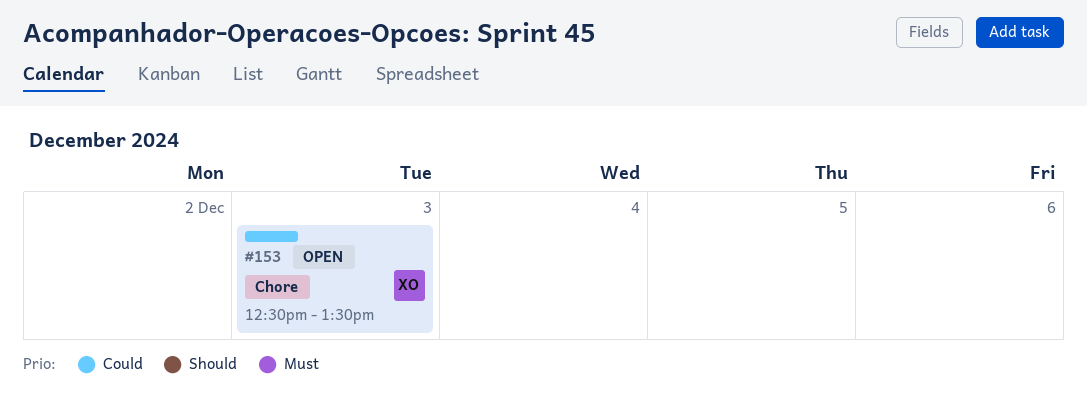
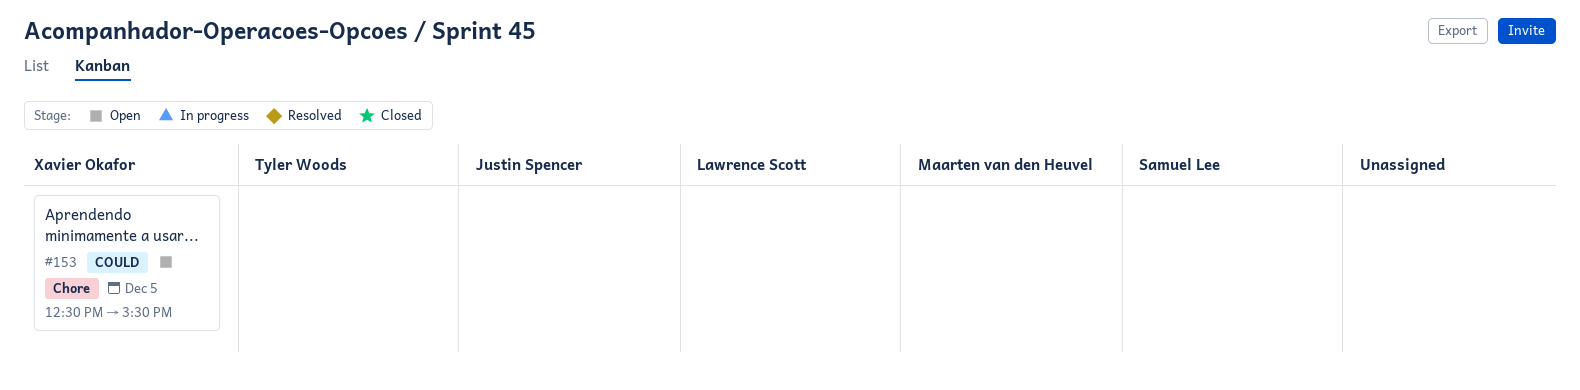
#153, day: Dec 3 -> Dec 5
#153, ends: 13:30 -> 15:30

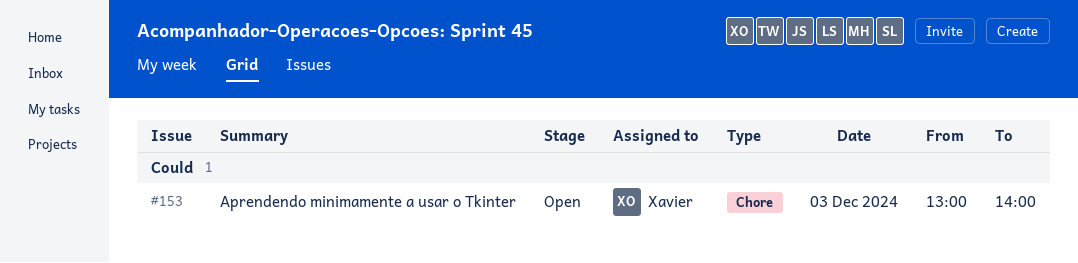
#153, day: Dec 5 -> Dec 3
#153, begins: 12:30 -> 13:00
#153, ends: 15:30 -> 14:00

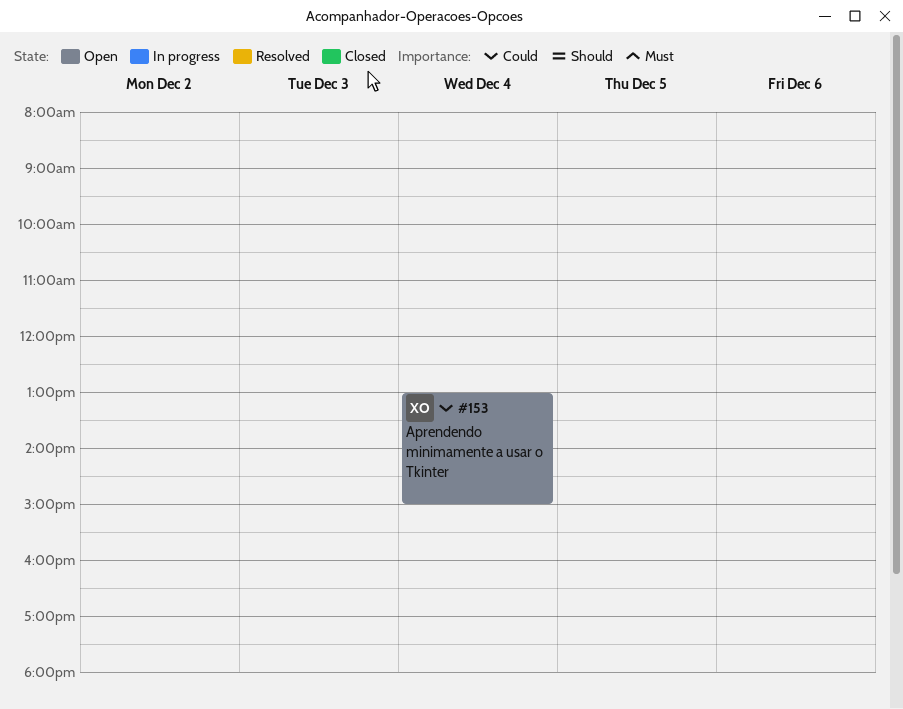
#153, day: Dec 3 -> Dec 4
#153, ends: 14:00 -> 15:00

